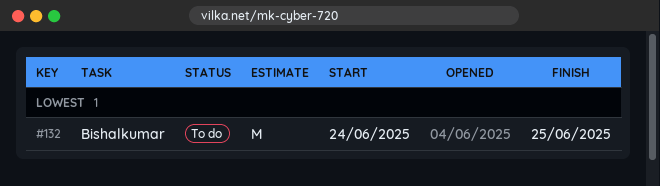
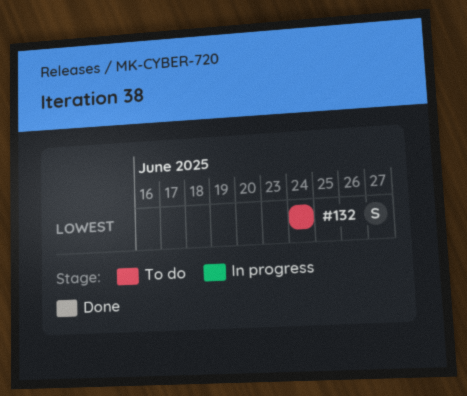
#132, estimate: M -> S
#132, due: Jun 25 -> Jun 24

